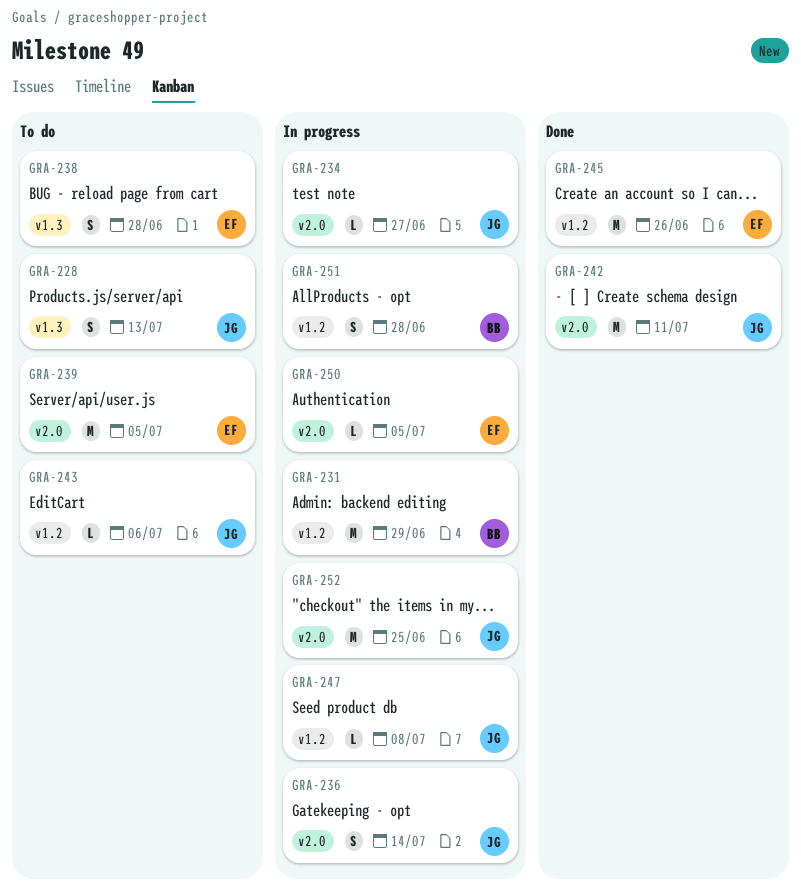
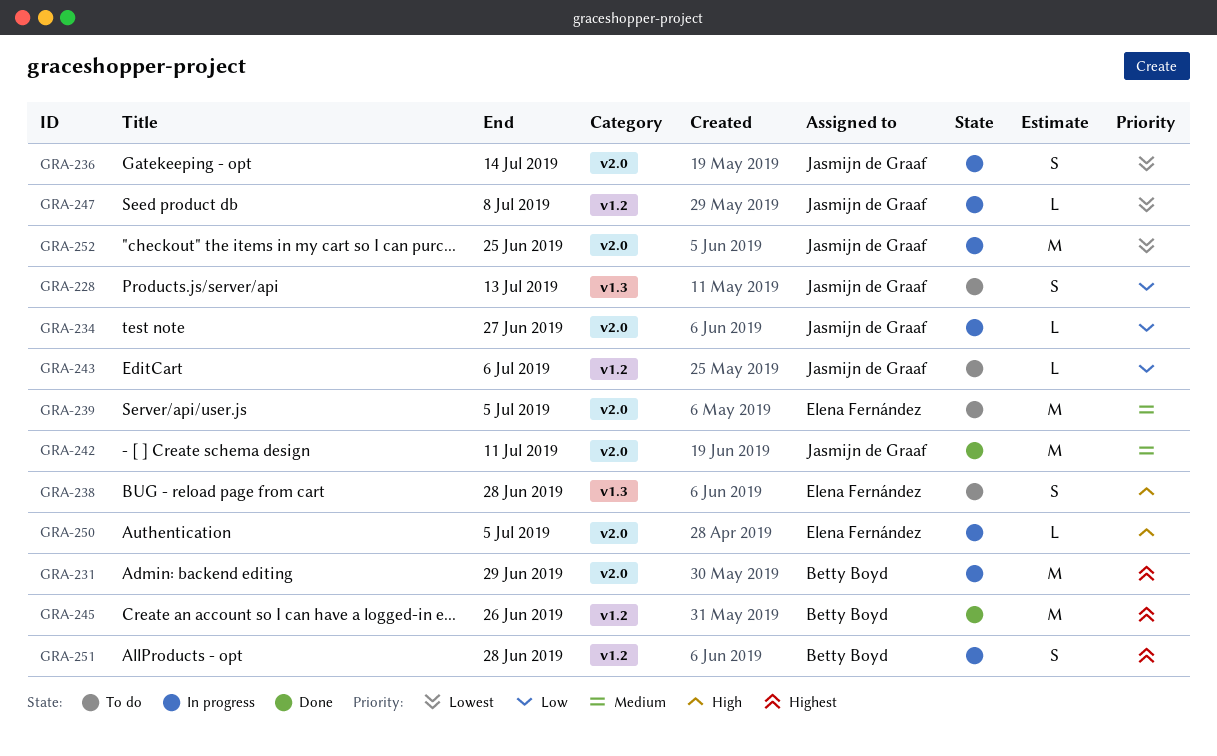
GRA-231, label: v1.2 -> v2.0
GRA-245, owner: Elena Fernández -> Betty Boyd

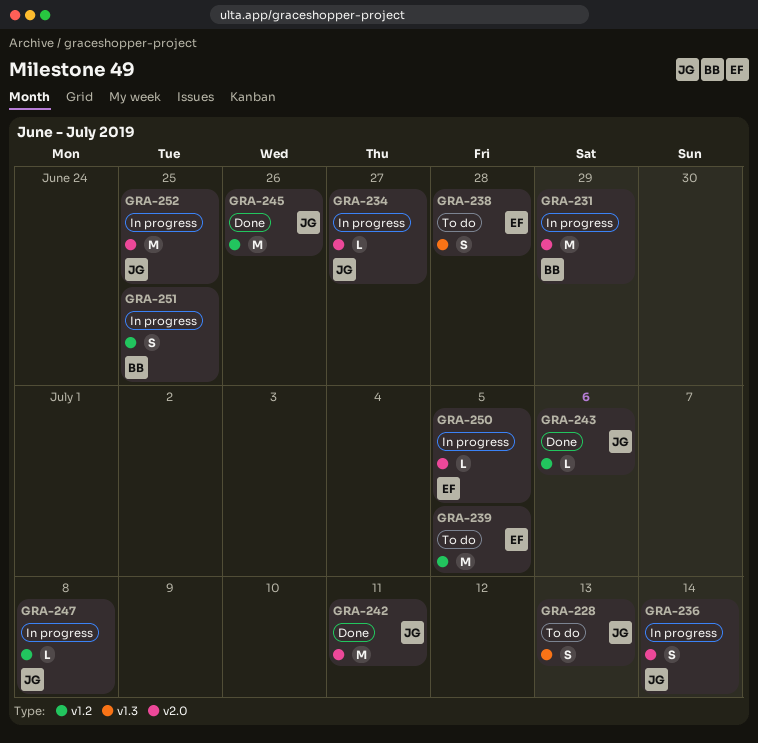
GRA-239, label: v2.0 -> v1.2
GRA-243, status: To do -> Done
GRA-245, owner: Betty Boyd -> Jasmijn de Graaf
GRA-251, due: Jun 28 -> Jun 25

